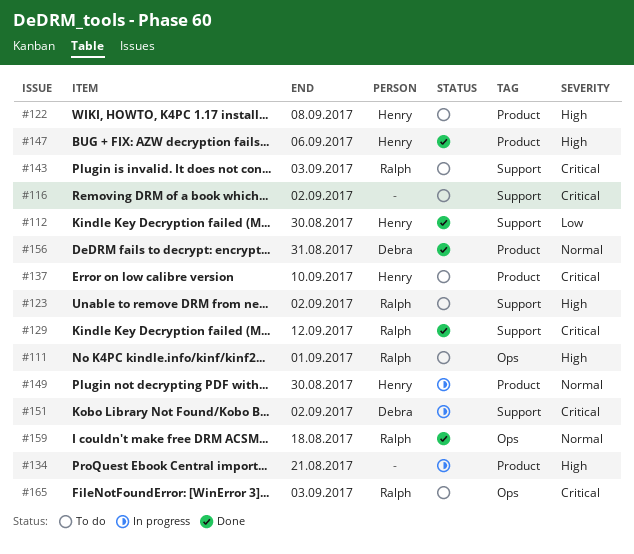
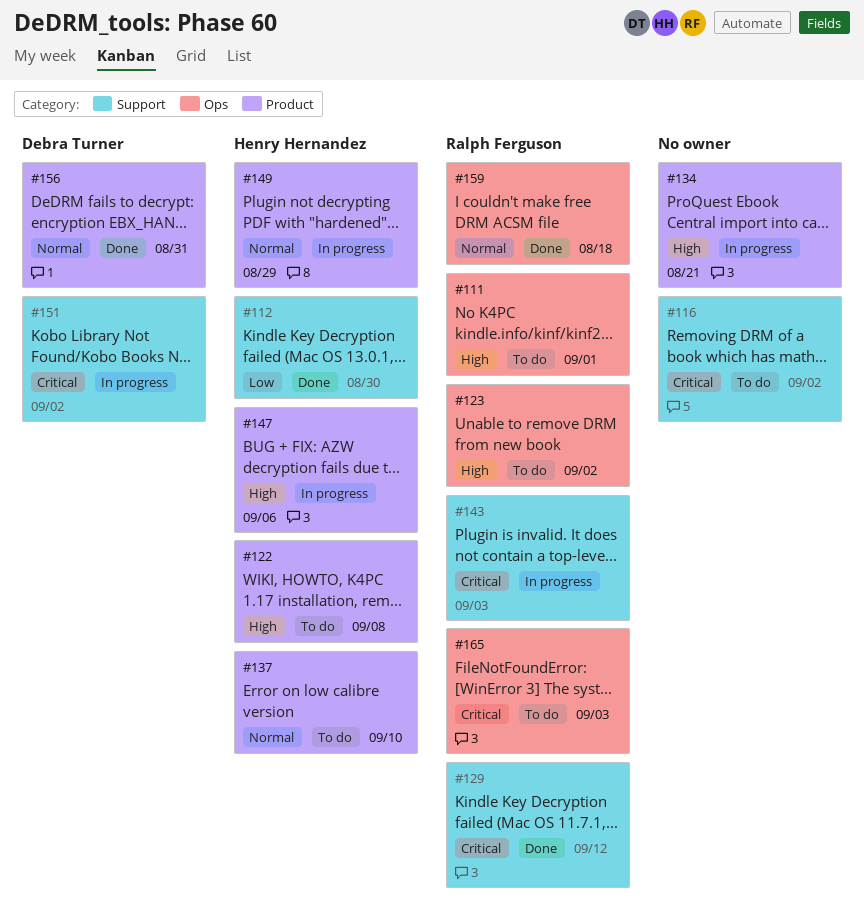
#123, label: Support -> Ops
#137, priority: Critical -> Normal
#143, status: To do -> In progress
#147, status: Done -> In progress
#149, due: Aug 30 -> Aug 29

